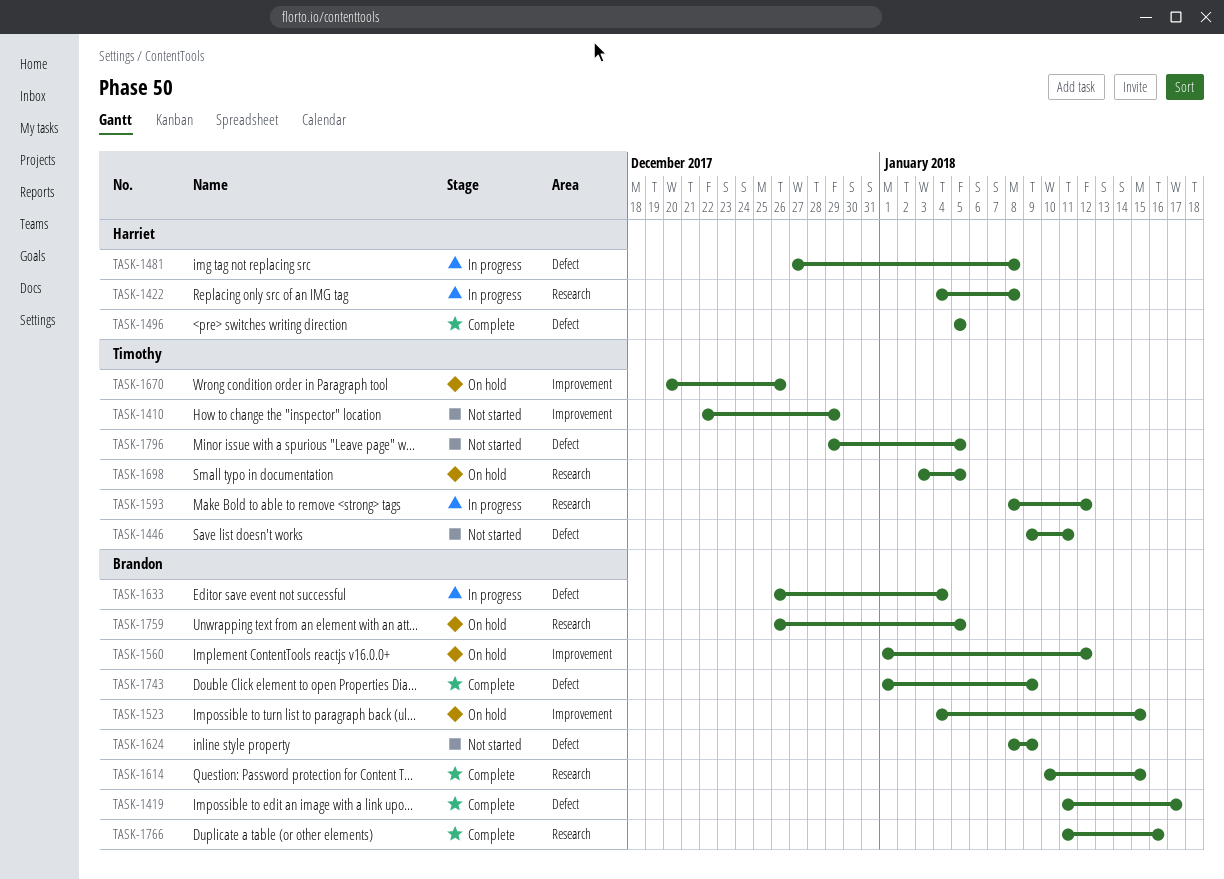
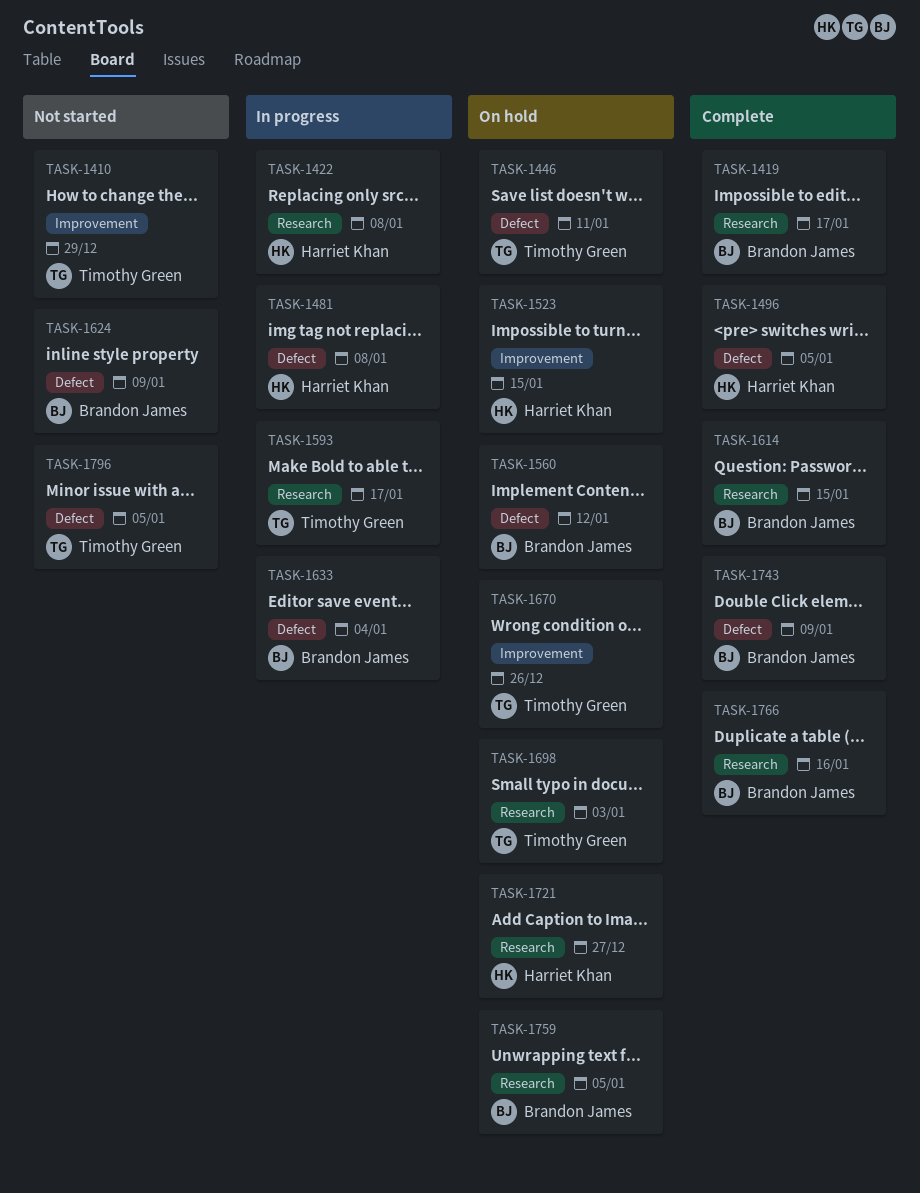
TASK-1419, label: Defect -> Research
TASK-1446, status: Not started -> On hold
TASK-1523, owner: Brandon James -> Harriet Khan
TASK-1560, label: Improvement -> Defect
TASK-1593, due: Jan 12 -> Jan 17
TASK-1698, due: Jan 5 -> Jan 3
TASK-1721: none -> present

